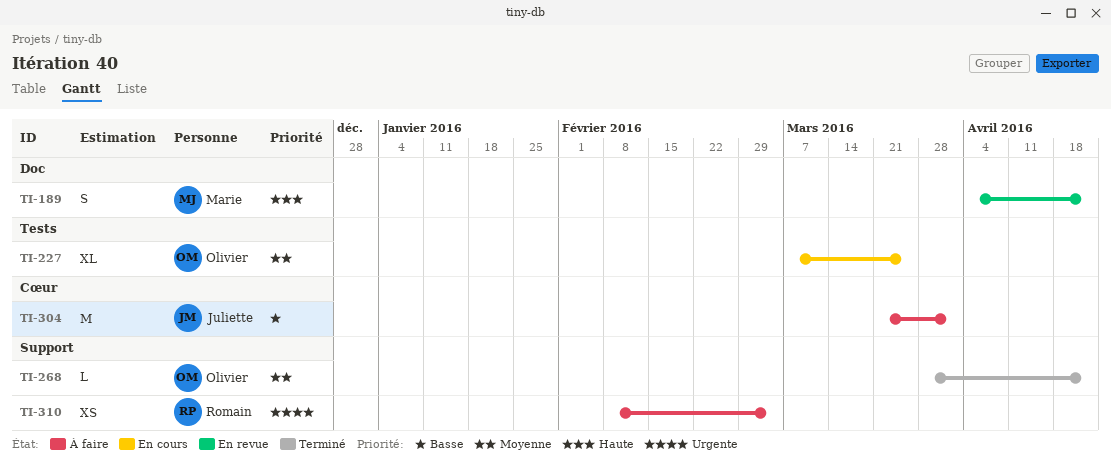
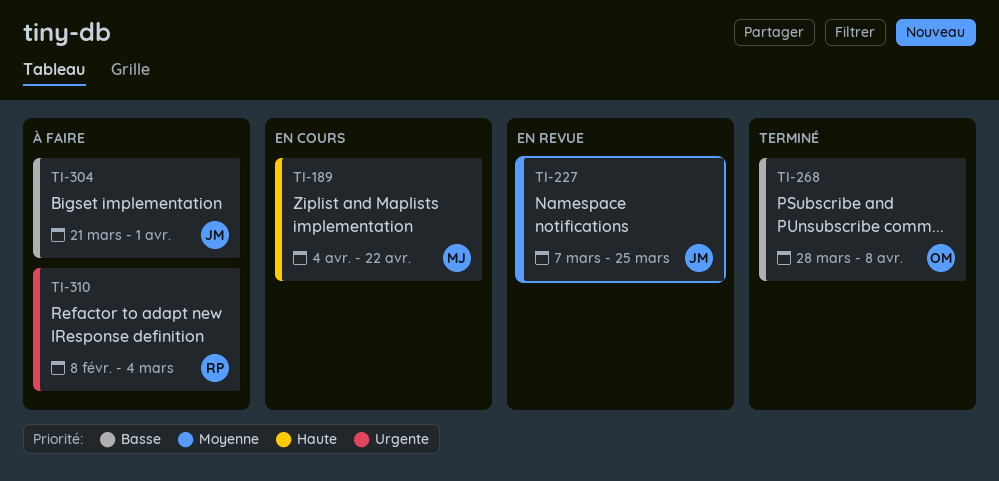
TI-189, status: En revue -> En cours
TI-227, status: En cours -> En revue
TI-227, owner: Olivier -> Juliette
TI-268, priority: Moyenne -> Basse
TI-268, due: Apr 22 -> Apr 8

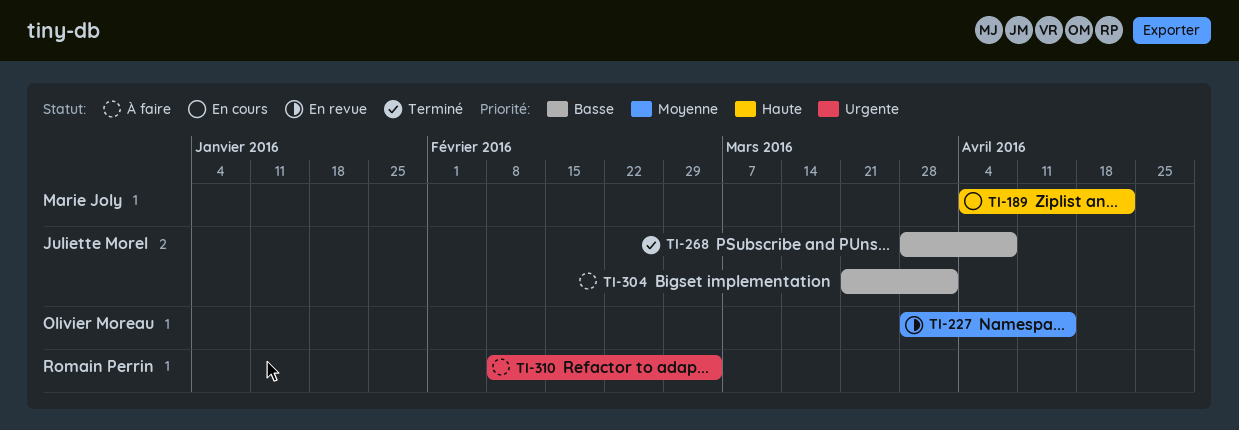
TI-227, owner: Juliette Morel -> Olivier Moreau
TI-227, start: Mar 7 -> Mar 28
TI-227, due: Mar 25 -> Apr 15
TI-268, owner: Olivier Moreau -> Juliette Morel

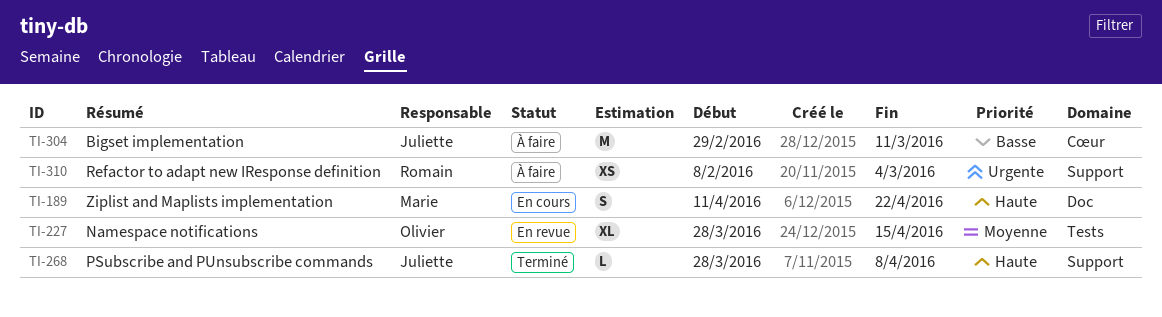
TI-189, start: Apr 4 -> Apr 11
TI-268, priority: Basse -> Haute
TI-304, start: Mar 21 -> Feb 29
TI-304, due: Apr 1 -> Mar 11

